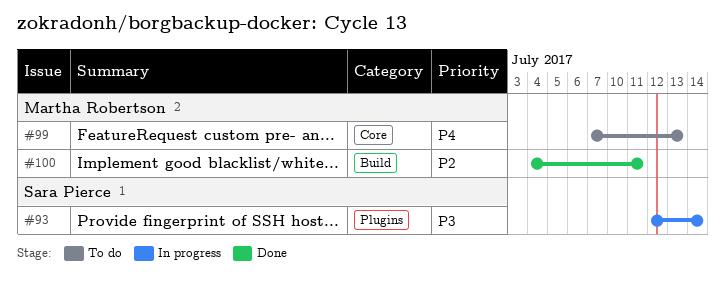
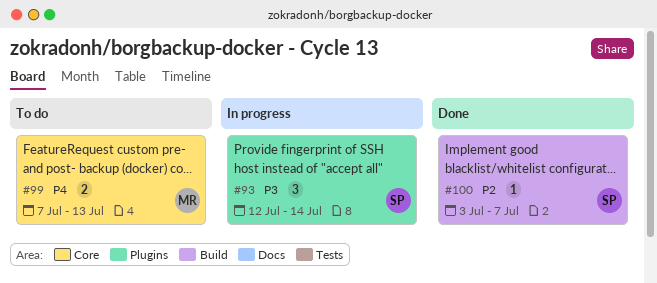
#100, owner: Martha Robertson -> Sara Pierce
#100, start: Jul 4 -> Jul 3
#100, due: Jul 11 -> Jul 7

